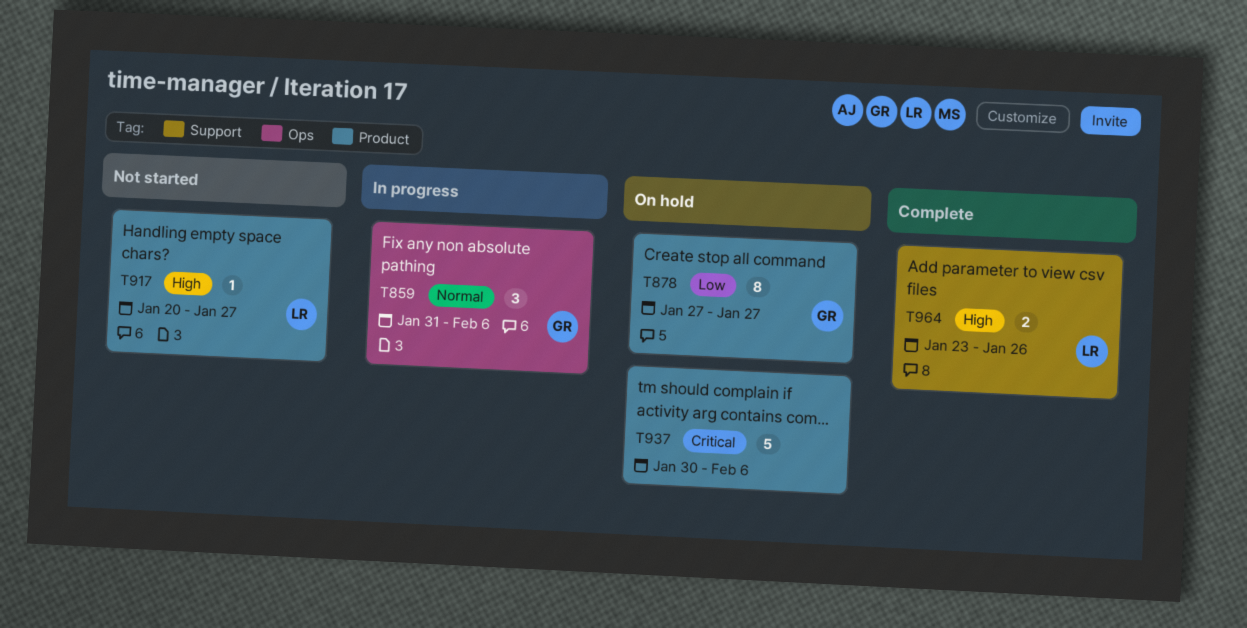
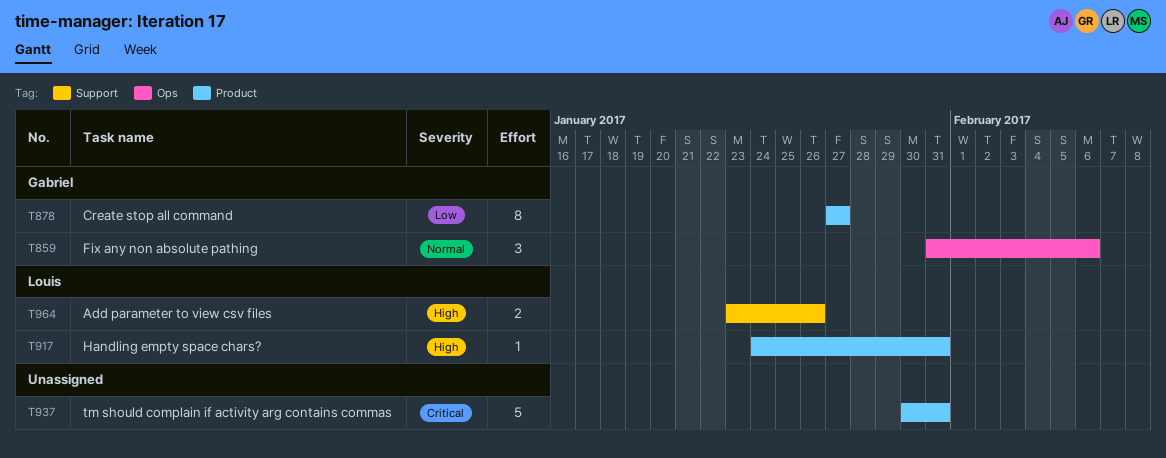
T917, start: Jan 20 -> Jan 24
T917, due: Jan 27 -> Jan 31
T937, due: Feb 6 -> Jan 31

